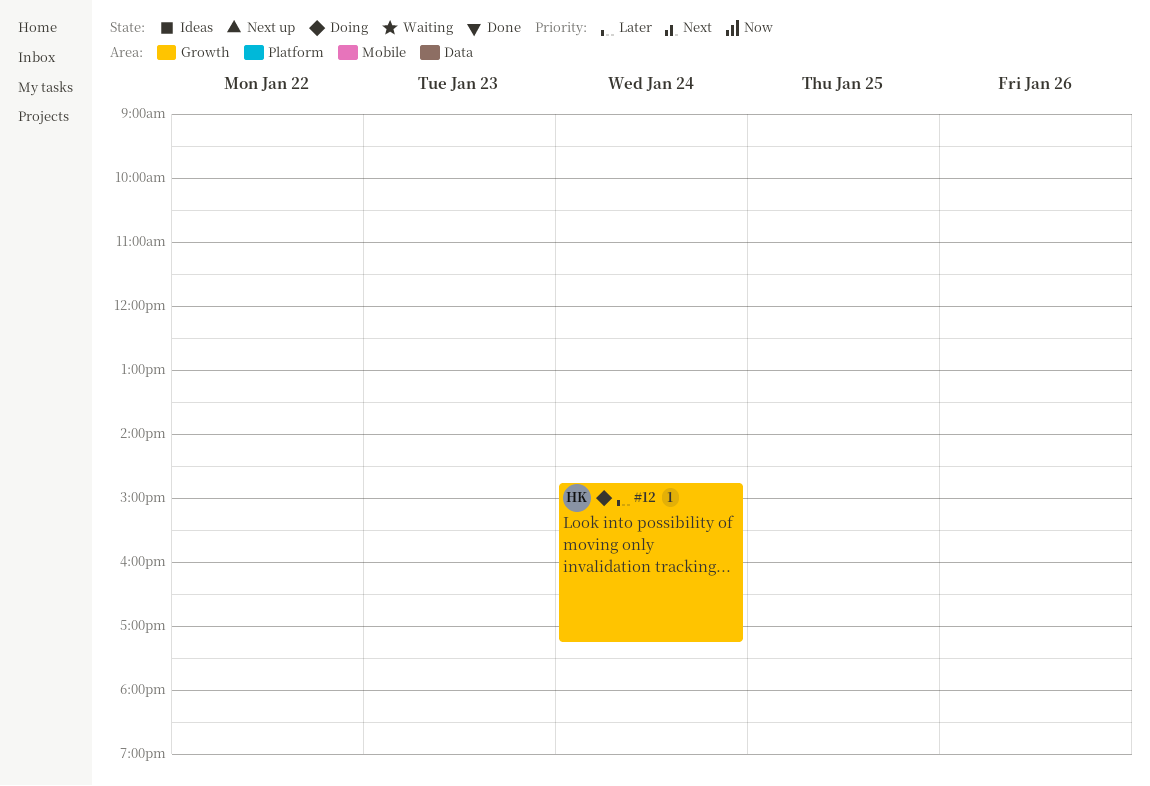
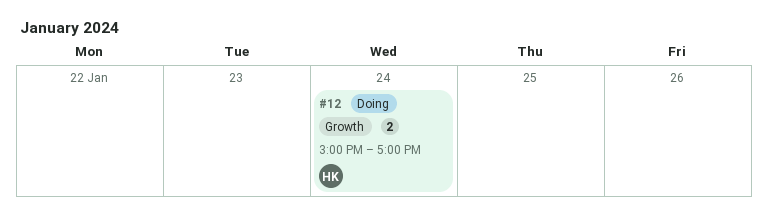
#12, estimate: 1 -> 2
#12, begins: 14:45 -> 15:00
#12, ends: 17:15 -> 17:00

